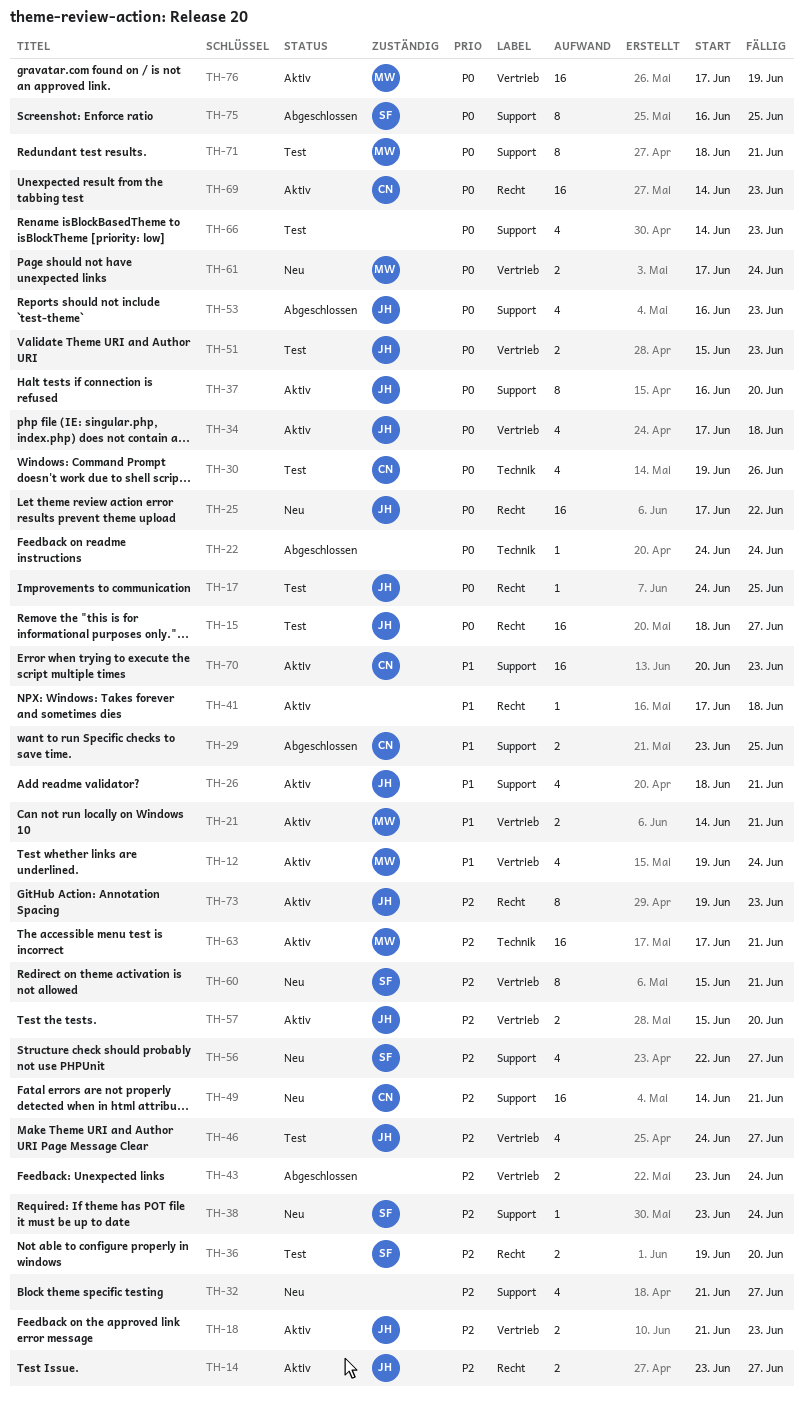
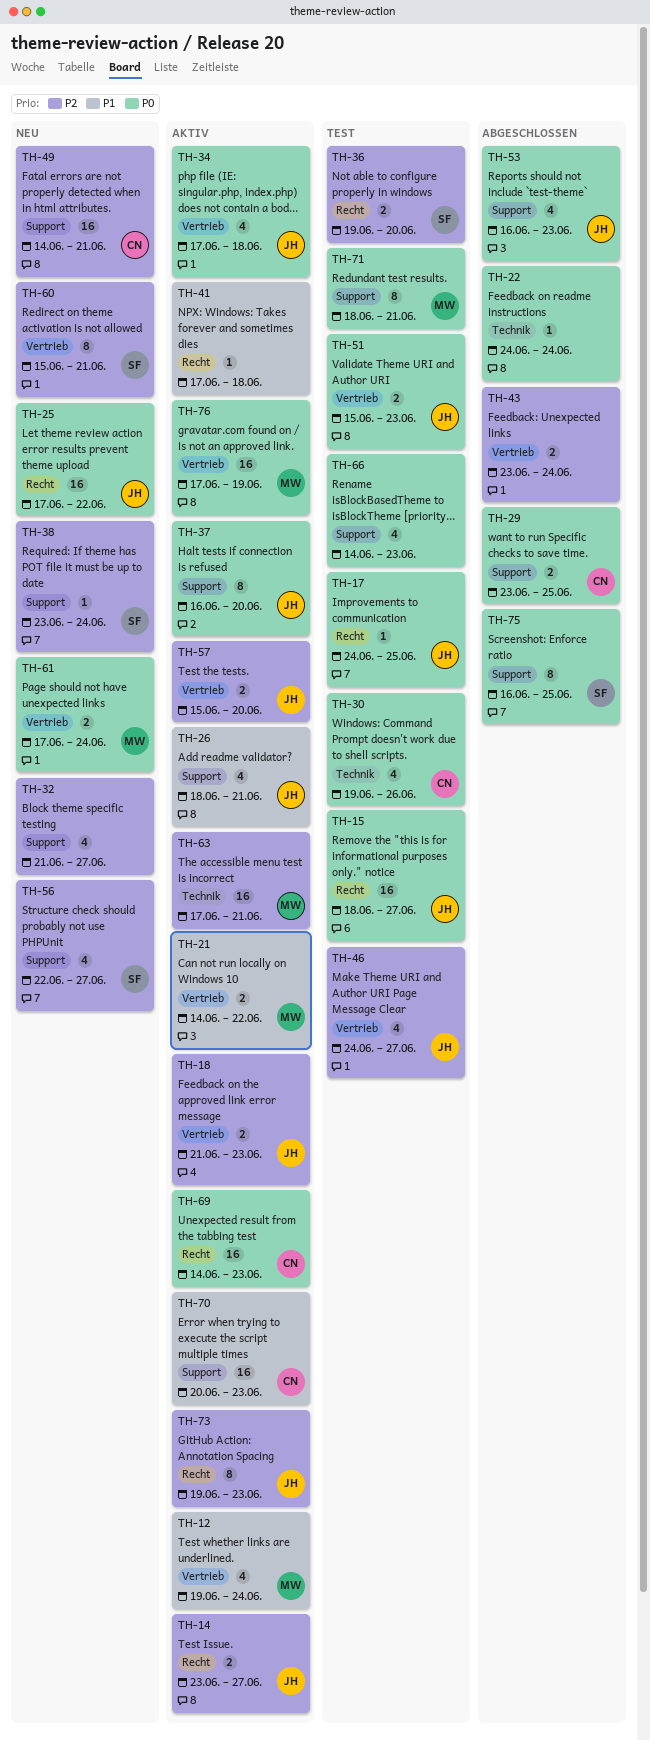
TH-21, due: Jun 21 -> Jun 22
TH-29, priority: P1 -> P0

